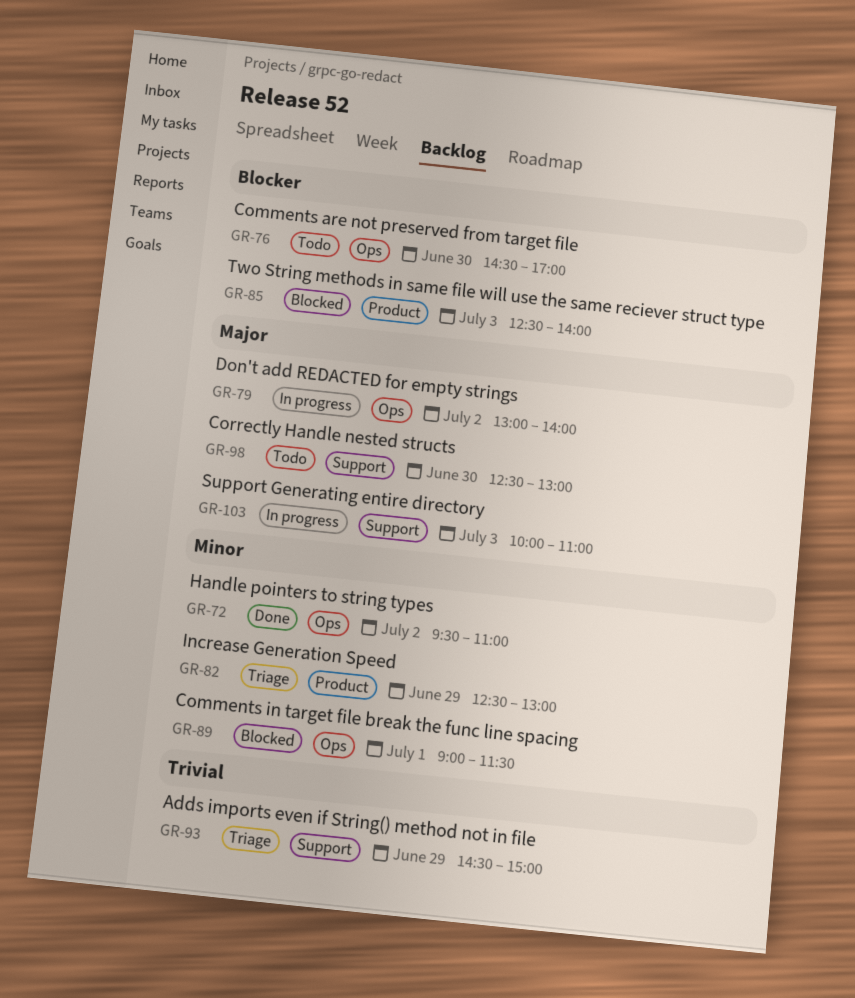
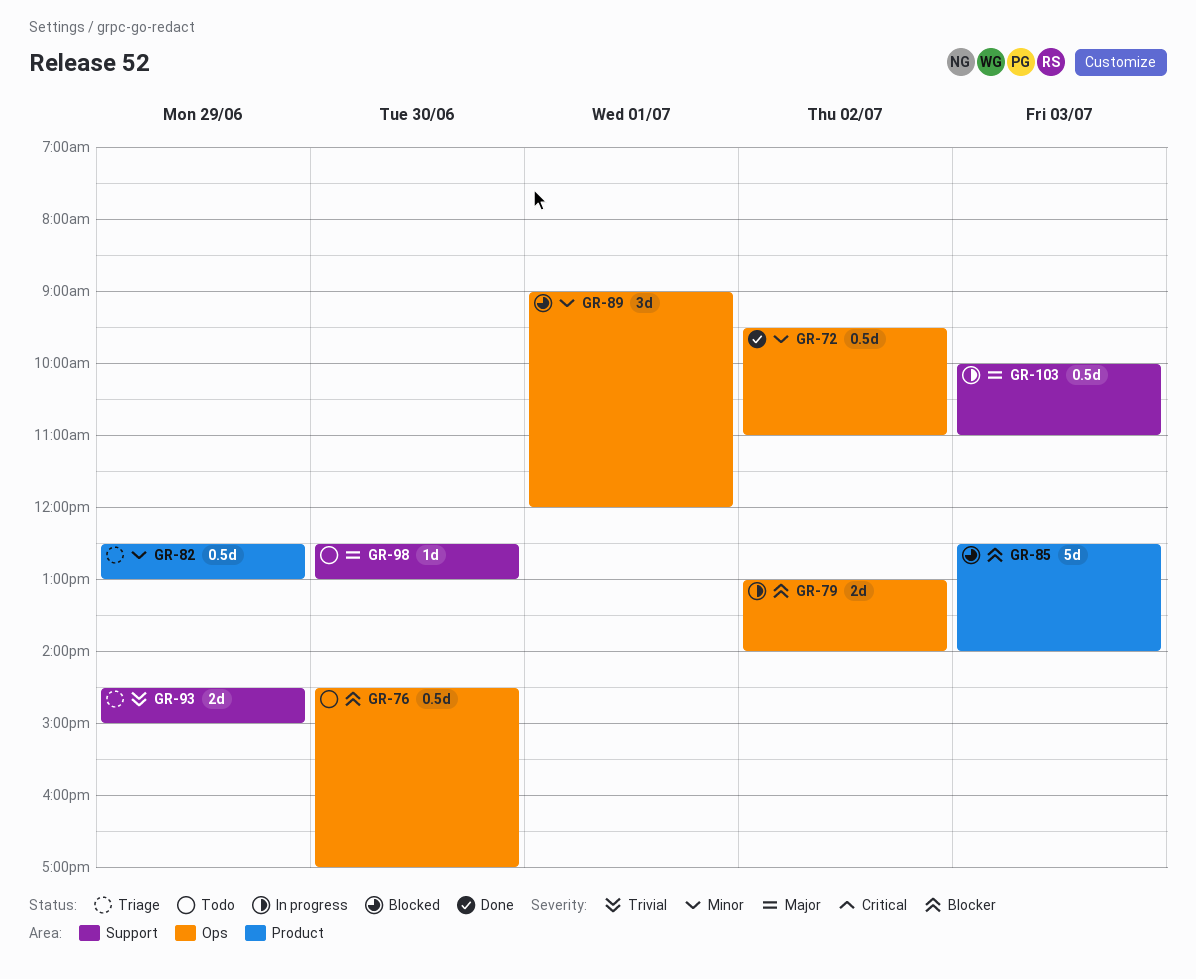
GR-79, priority: Major -> Blocker
GR-89, ends: 11:30 -> 12:00

